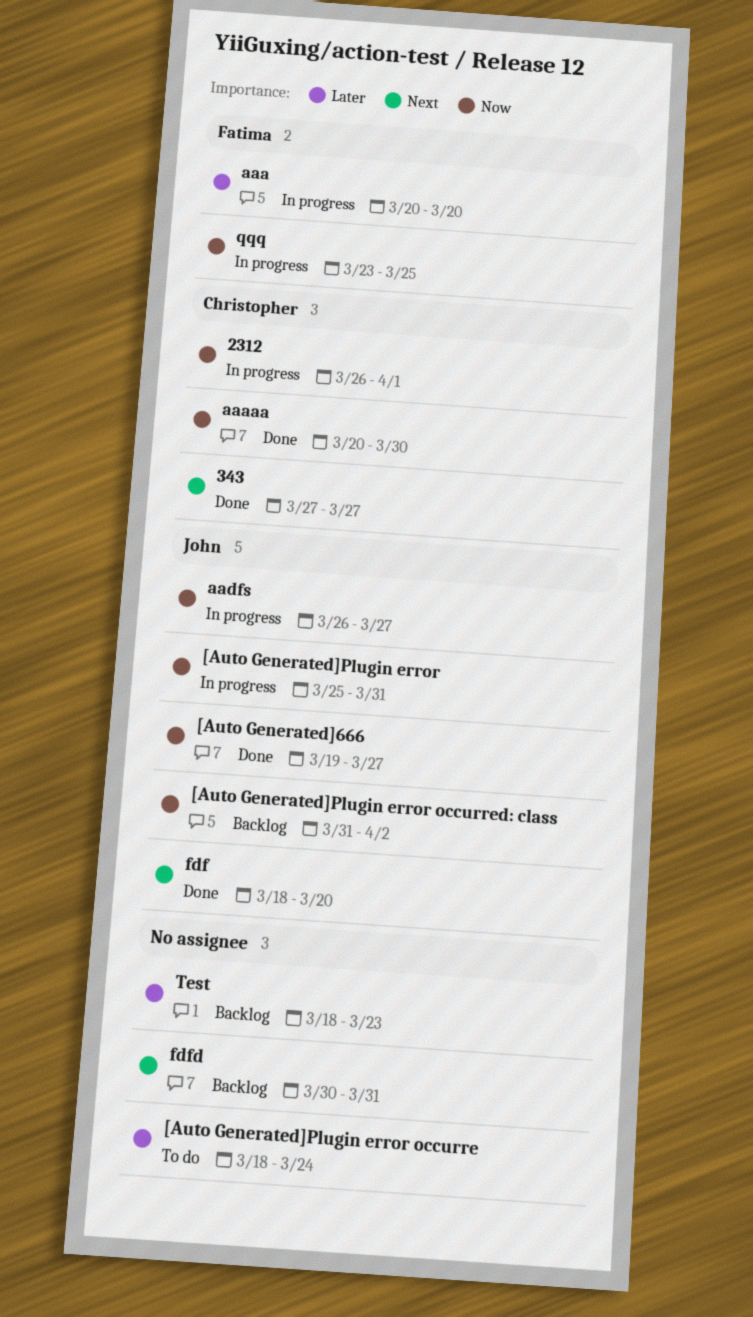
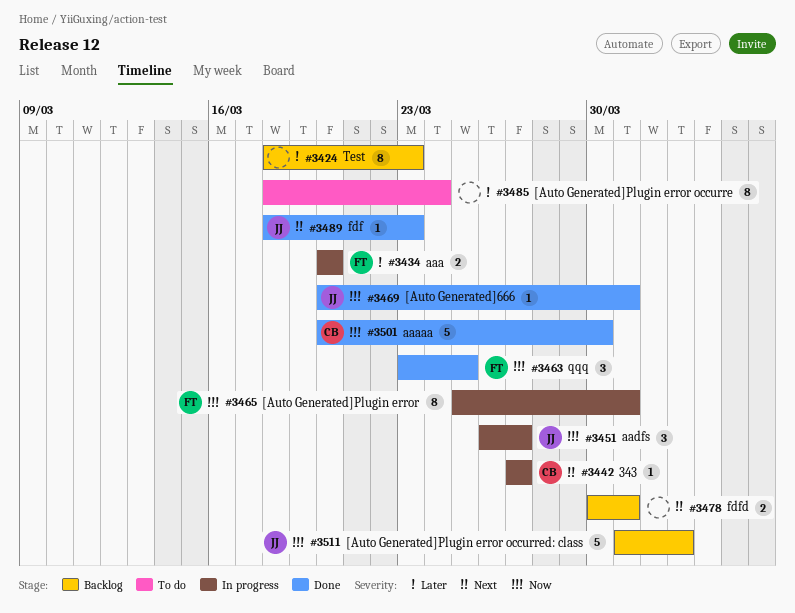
2312: present -> none
343, status: Done -> In progress
[Auto Generated]666, start: Mar 19 -> Mar 20
[Auto Generated]666, due: Mar 27 -> Mar 31
[Auto Generated]Plugin error, owner: John -> Fatima
fdf, due: Mar 20 -> Mar 23
qqq, status: In progress -> Done

